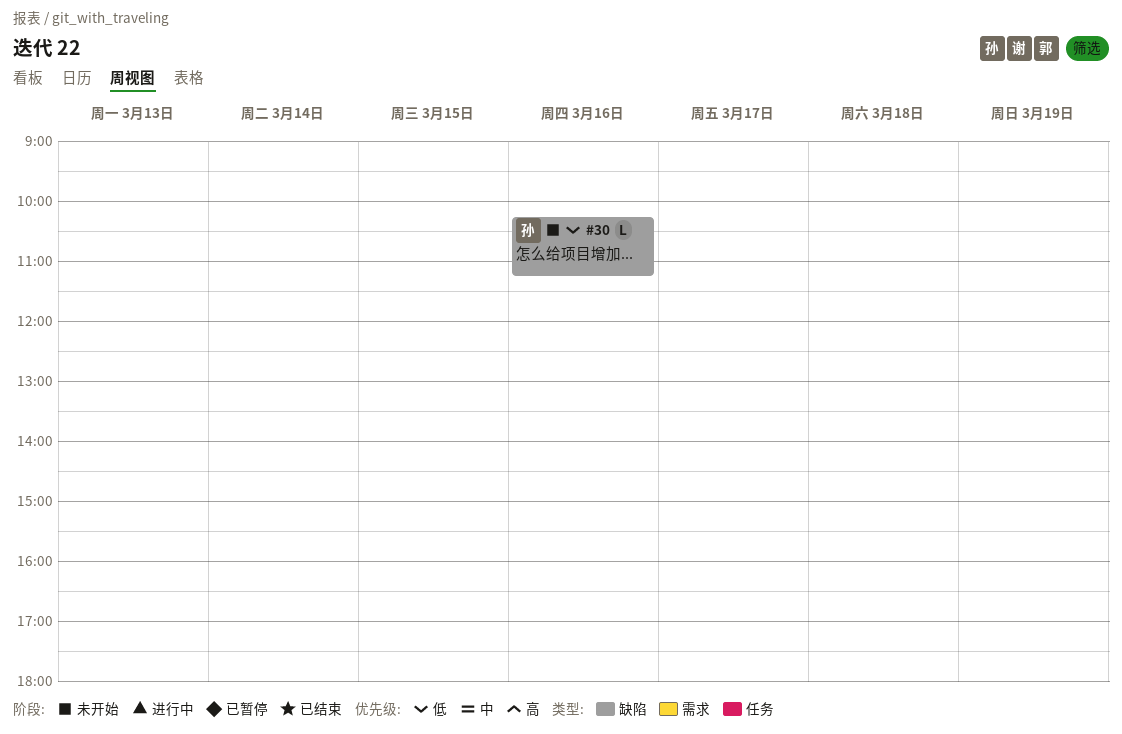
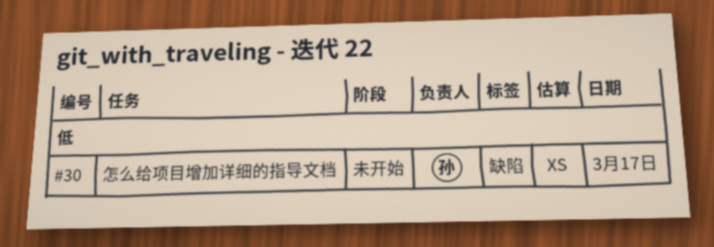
#30, estimate: L -> XS
#30, day: Mar 16 -> Mar 17

